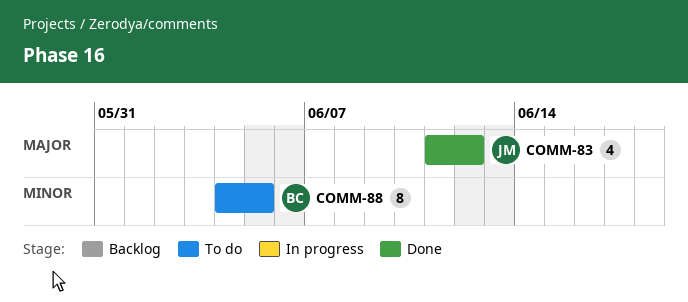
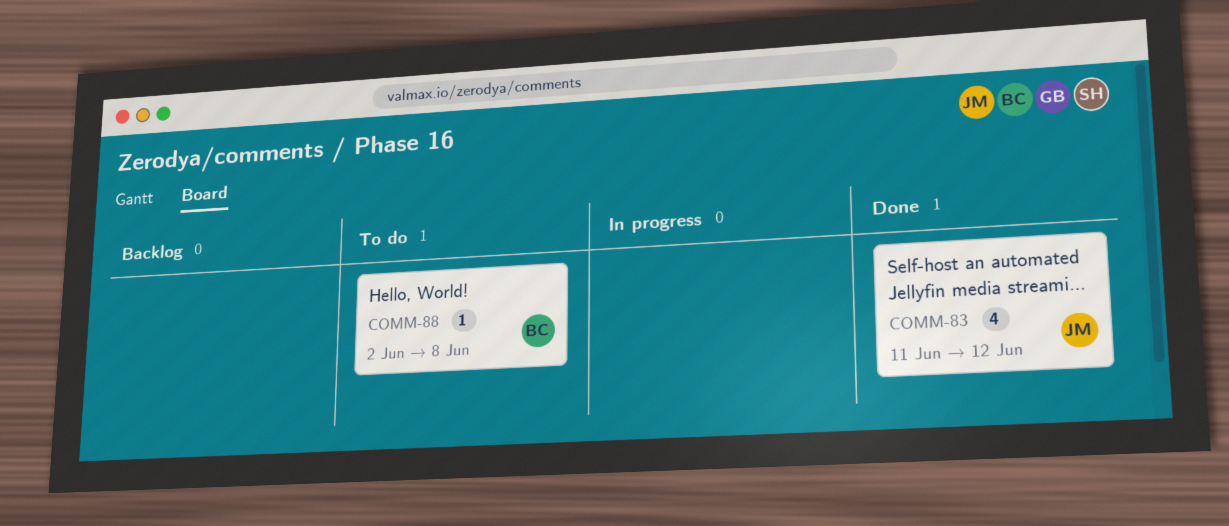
COMM-88, estimate: 8 -> 1
COMM-88, start: Jun 4 -> Jun 2
COMM-88, due: Jun 5 -> Jun 8

